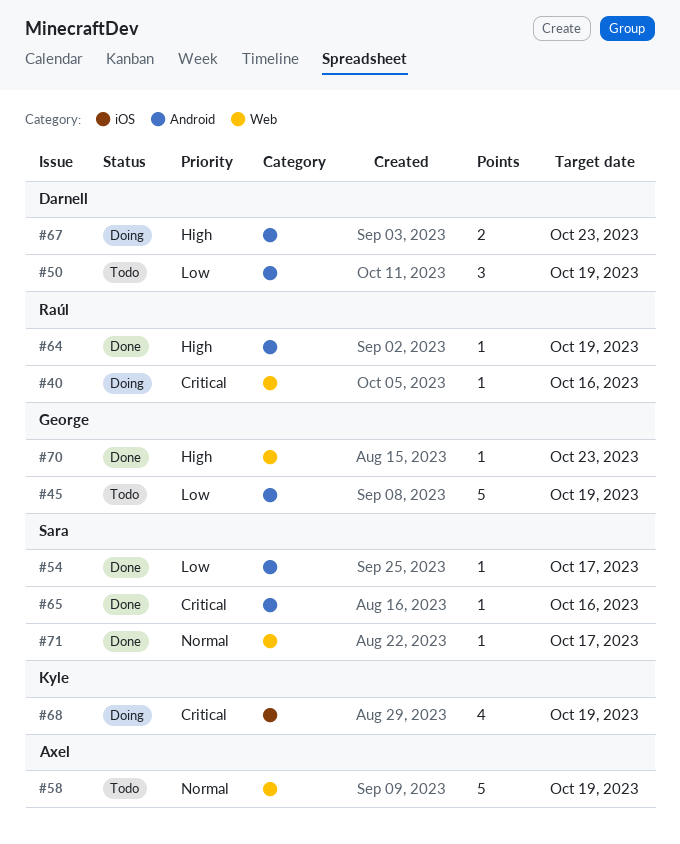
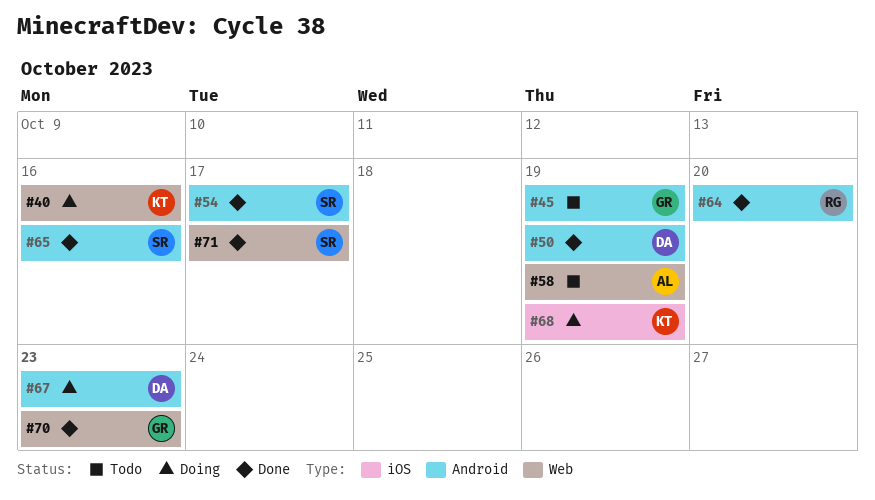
#40, owner: Raúl -> Kyle
#50, status: Todo -> Done
#64, due: Oct 19 -> Oct 20

